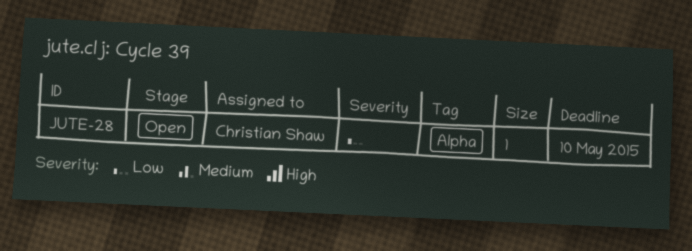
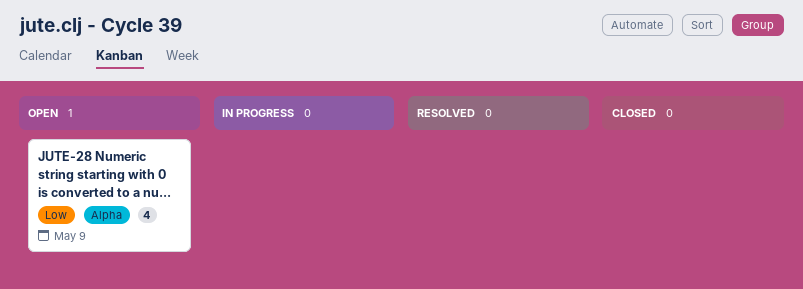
JUTE-28, estimate: 1 -> 4
JUTE-28, due: May 10 -> May 9

